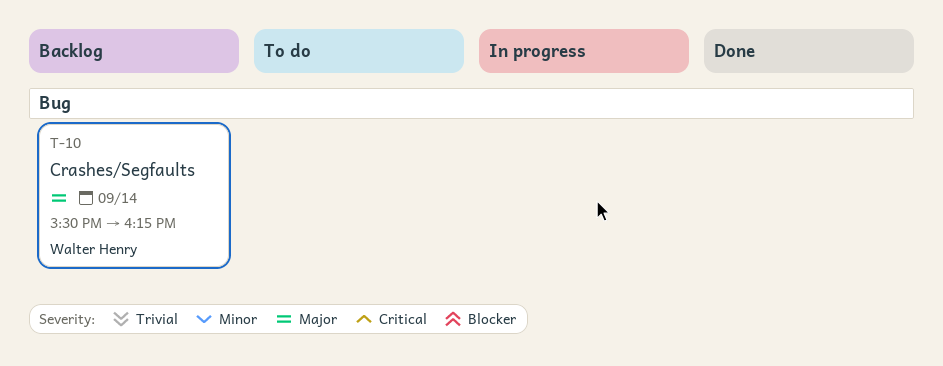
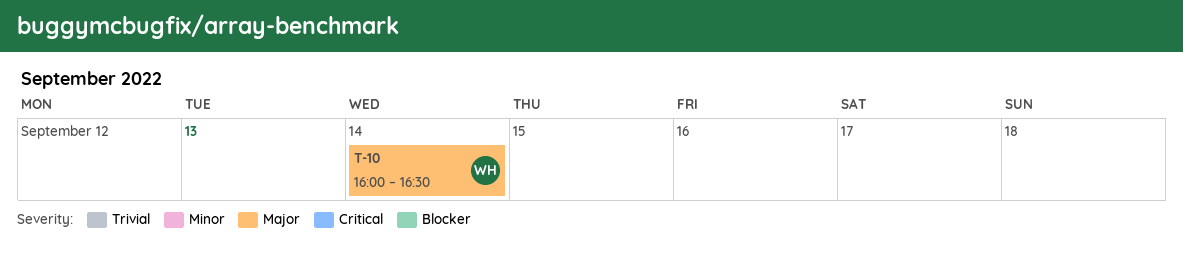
T-10, begins: 15:30 -> 16:00
T-10, ends: 16:15 -> 16:30

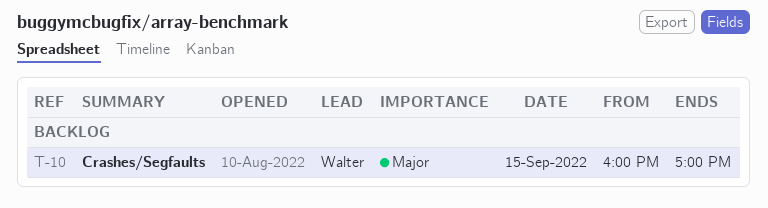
T-10, day: Sep 14 -> Sep 15
T-10, ends: 16:30 -> 17:00

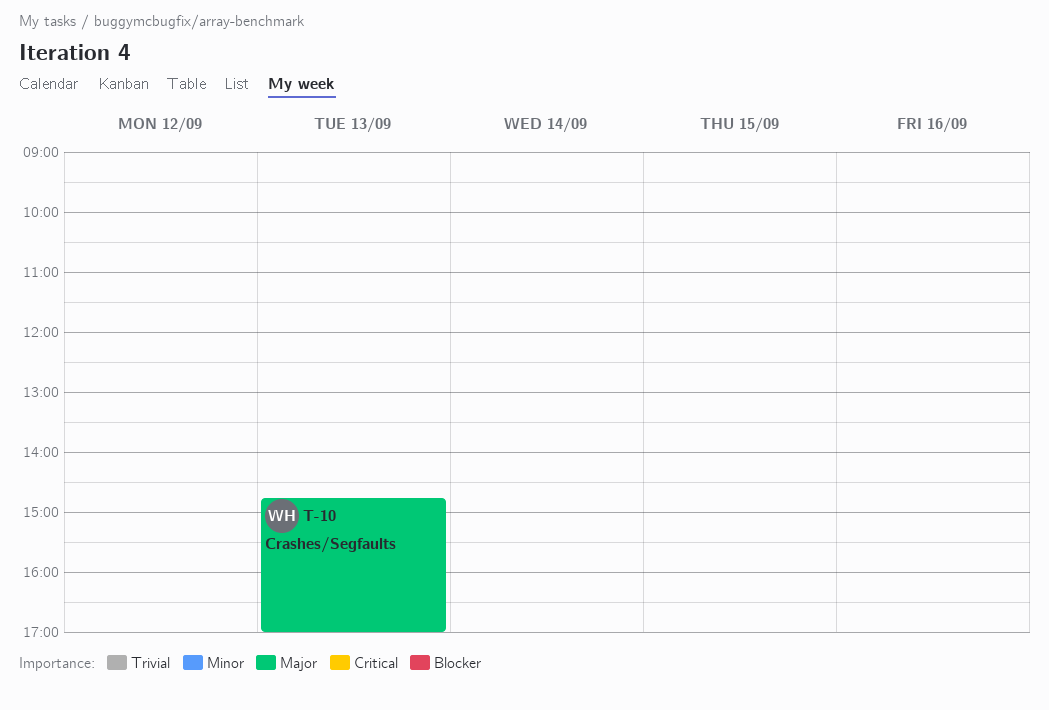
T-10, day: Sep 15 -> Sep 13
T-10, begins: 16:00 -> 14:45

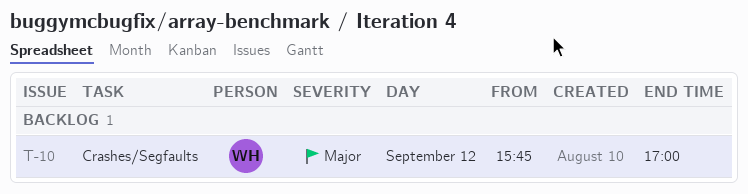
T-10, day: Sep 13 -> Sep 12
T-10, begins: 14:45 -> 15:45

